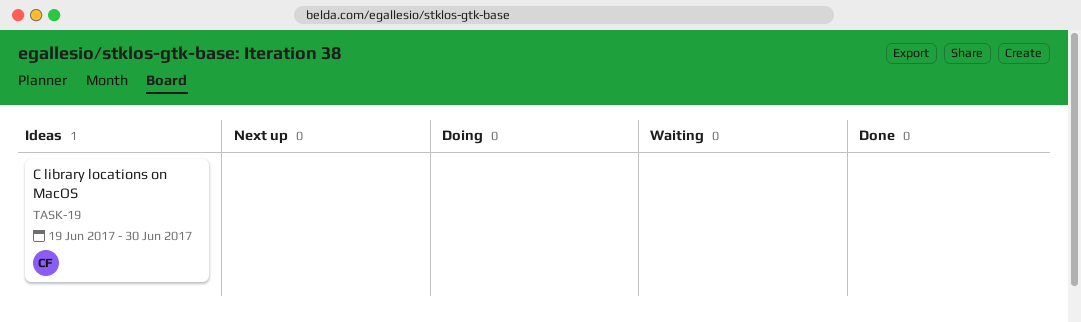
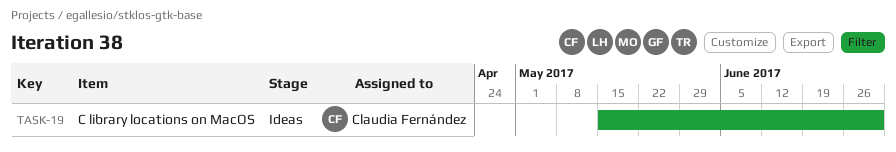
TASK-19, start: Jun 19 -> May 15

